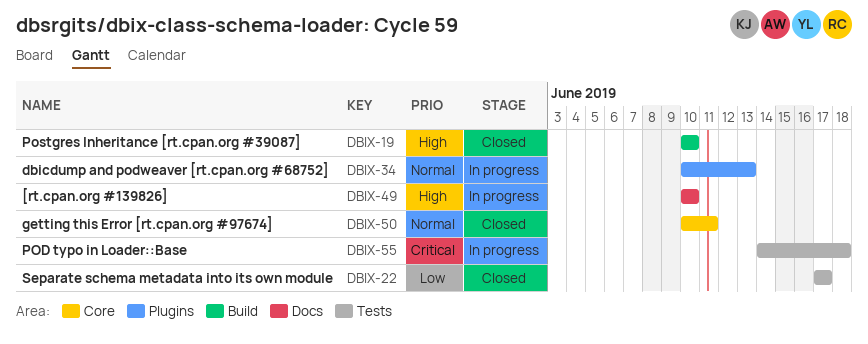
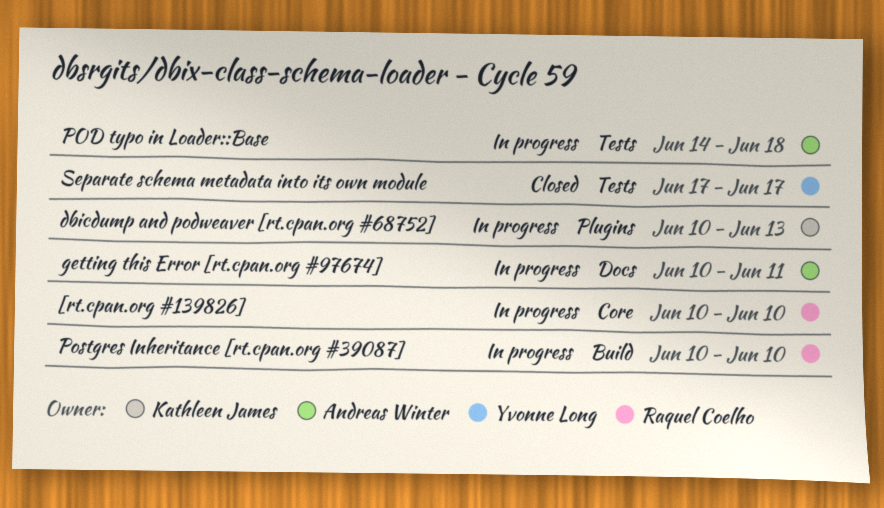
[rt.cpan.org #139826], label: Docs -> Core
getting this Error [rt.cpan.org #97674], status: Closed -> In progress
getting this Error [rt.cpan.org #97674], label: Core -> Docs
Postgres Inheritance [rt.cpan.org #39087], status: Closed -> In progress

